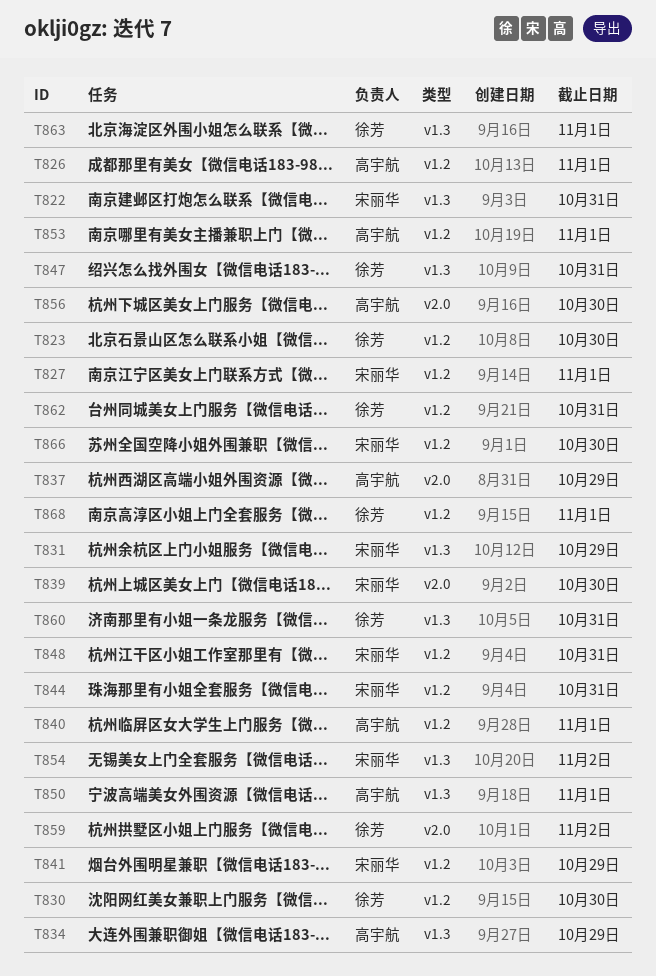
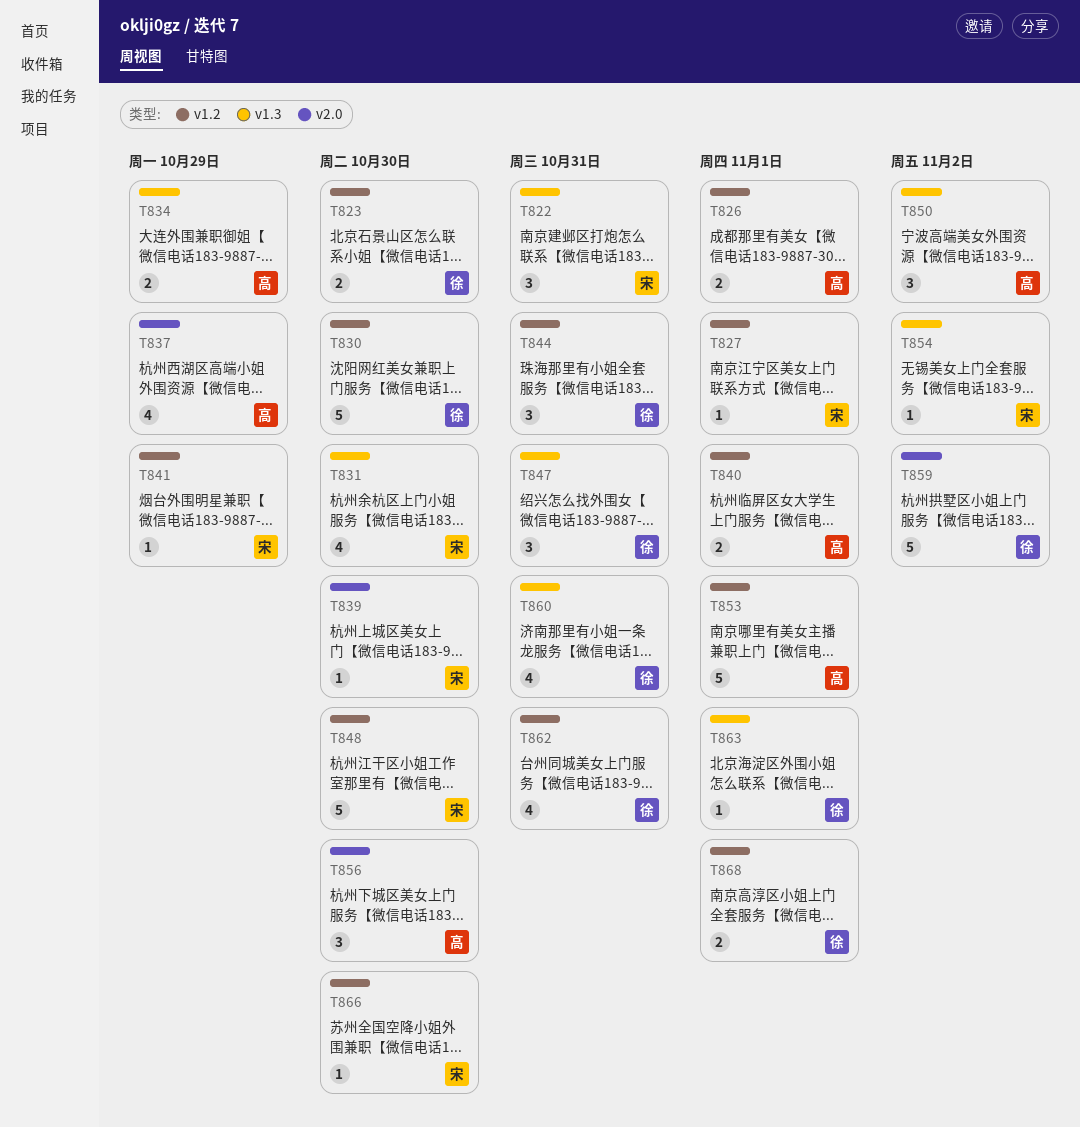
T831, due: Oct 29 -> Oct 30
T844, owner: 宋丽华 -> 徐芳
T848, due: Oct 31 -> Oct 30
T850, due: Nov 1 -> Nov 2

